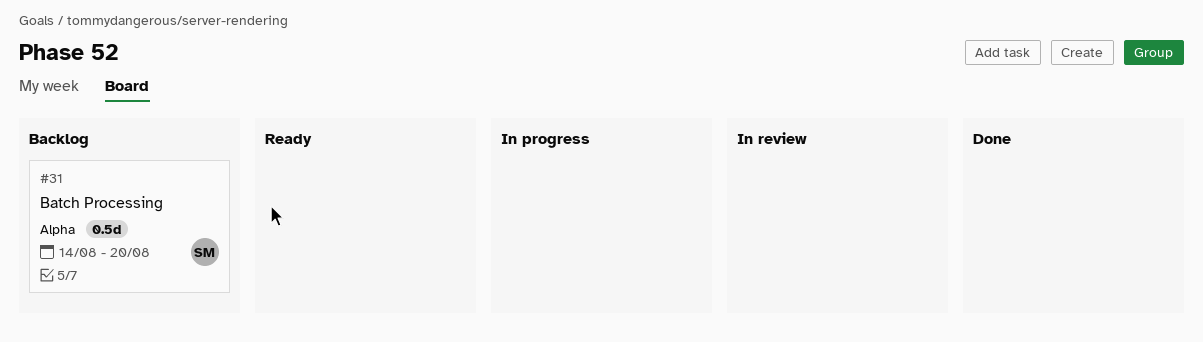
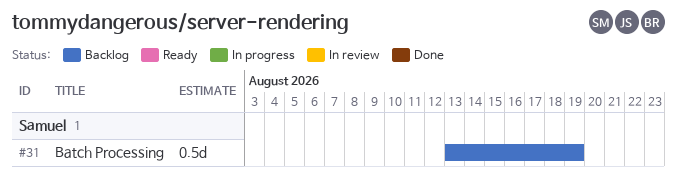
#31, start: Aug 14 -> Aug 13
#31, due: Aug 20 -> Aug 19

